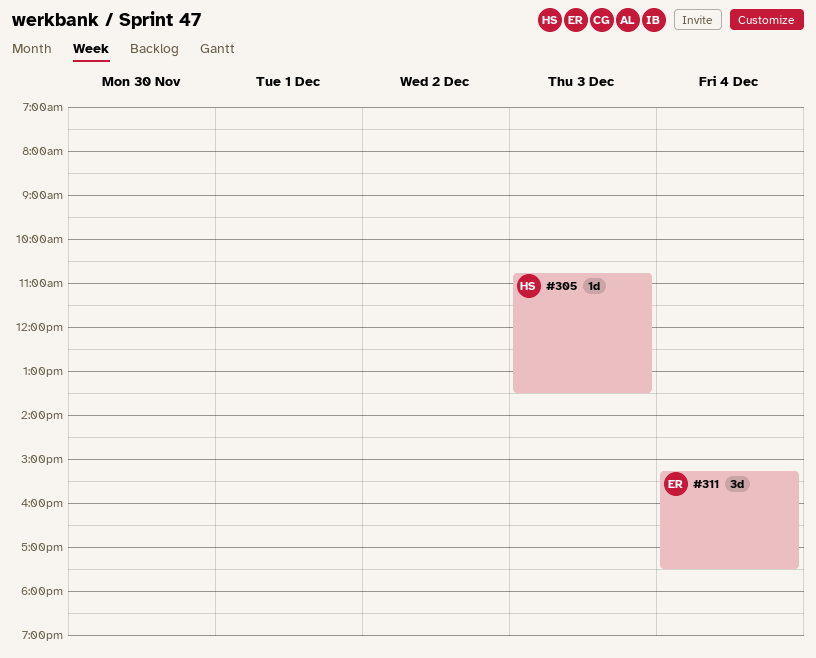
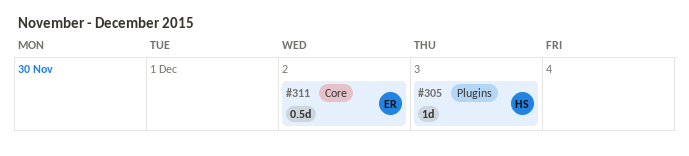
#311, estimate: 3d -> 0.5d
#311, day: Dec 4 -> Dec 2

